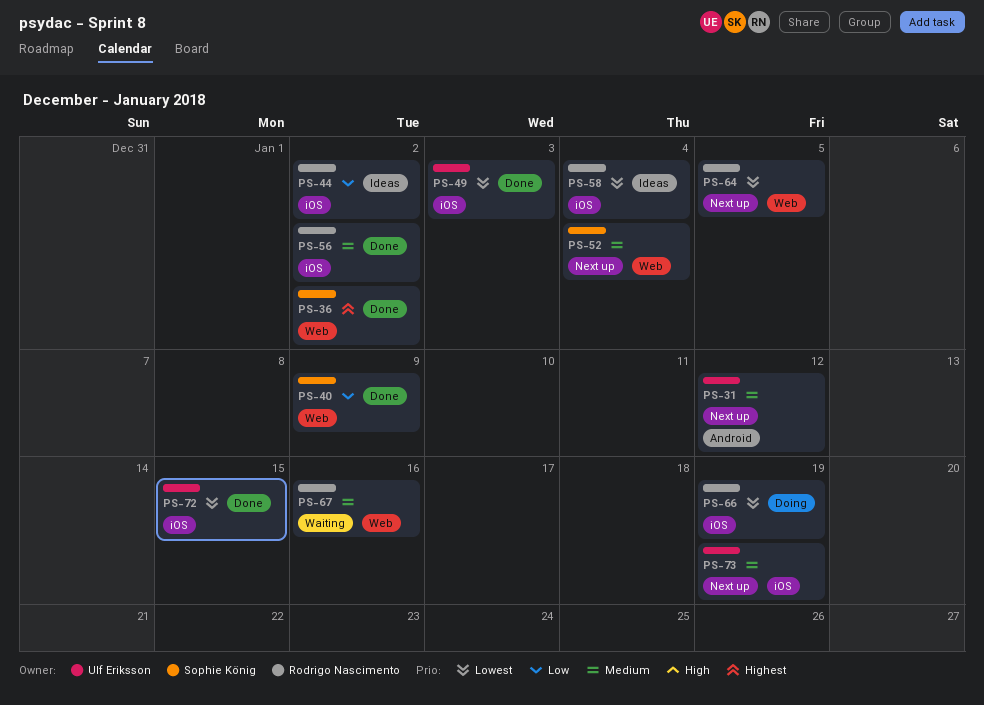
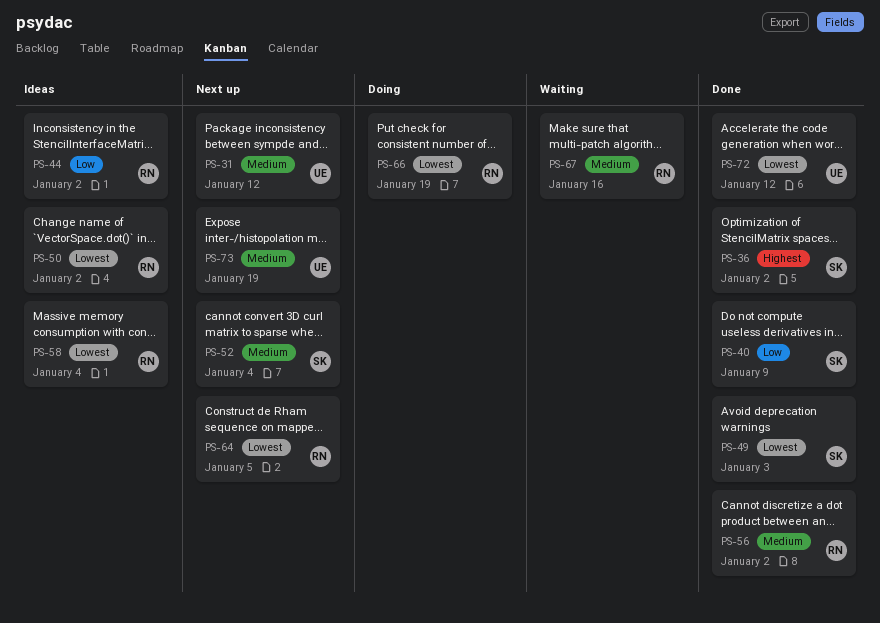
PS-49, owner: Ulf Eriksson -> Sophie König
PS-50: none -> present
PS-72, due: Jan 15 -> Jan 12

